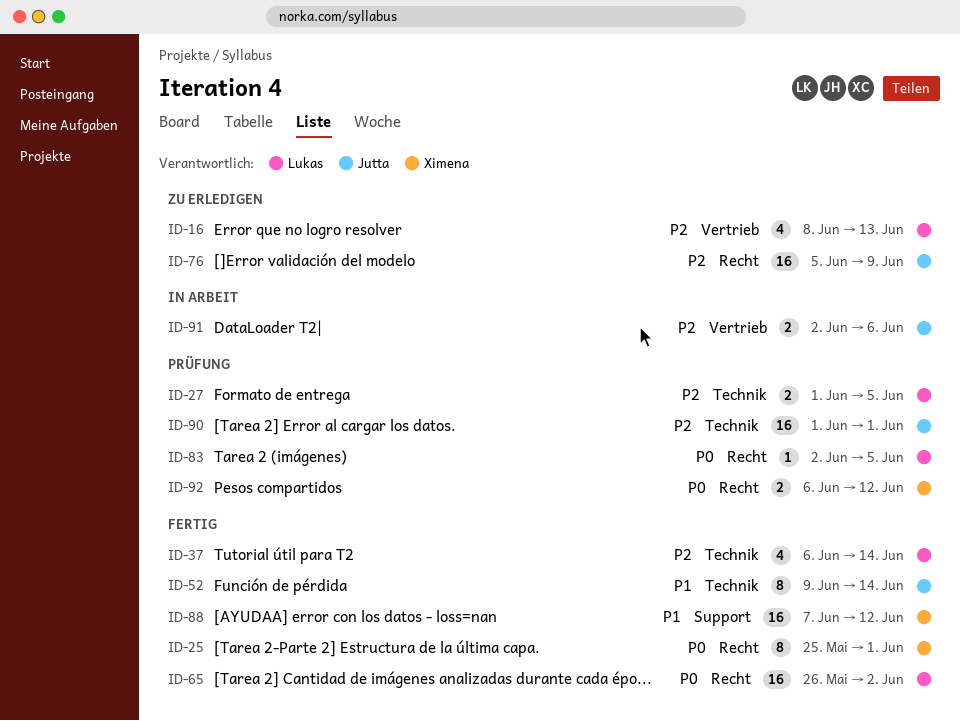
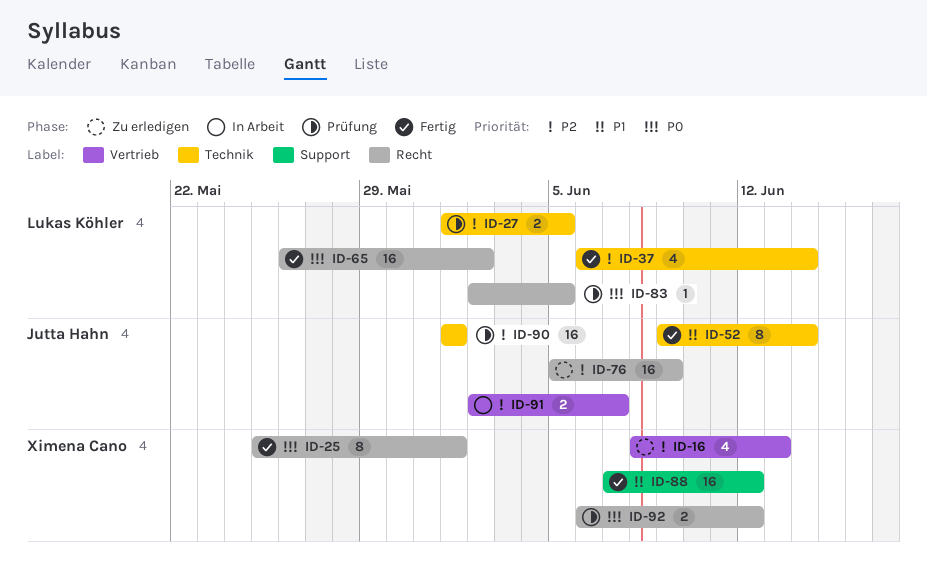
ID-16, owner: Lukas Köhler -> Ximena Cano
ID-91, due: Jun 6 -> Jun 7

